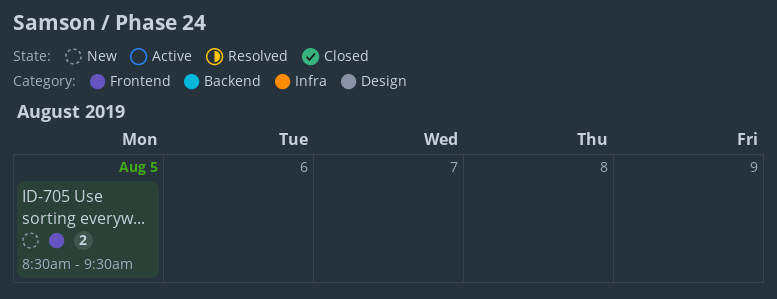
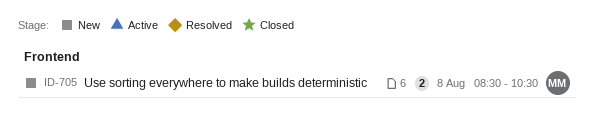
ID-705, day: Aug 5 -> Aug 8
ID-705, ends: 09:30 -> 10:30

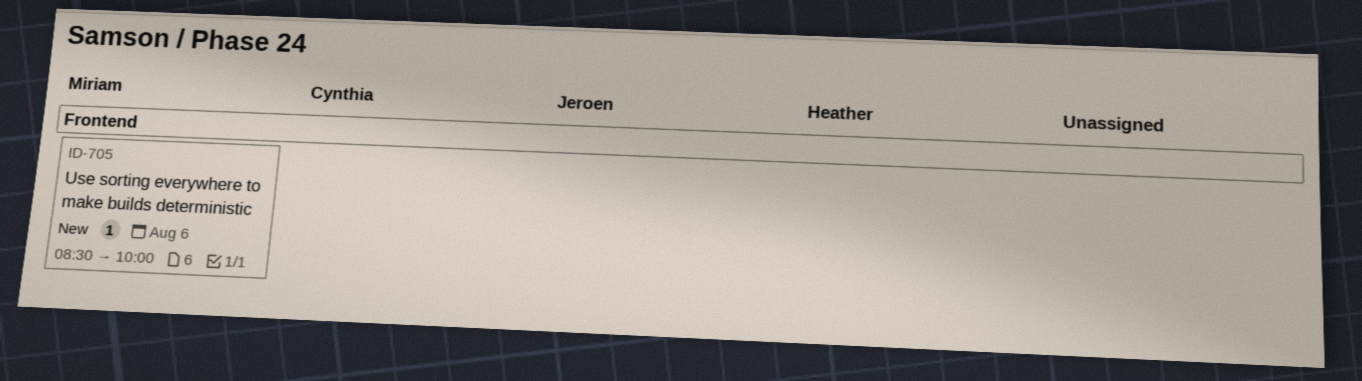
ID-705, estimate: 2 -> 1
ID-705, day: Aug 8 -> Aug 6
ID-705, ends: 10:30 -> 10:00

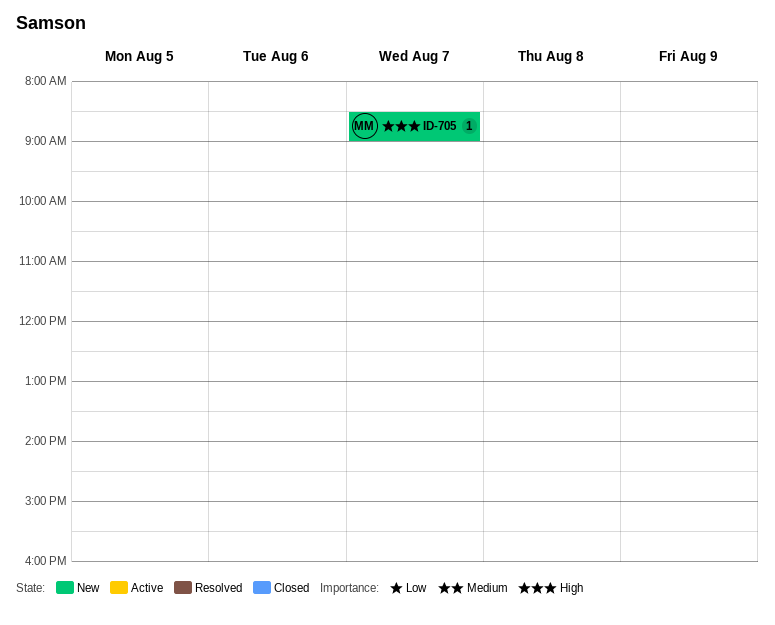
ID-705, day: Aug 6 -> Aug 7
ID-705, ends: 10:00 -> 09:00

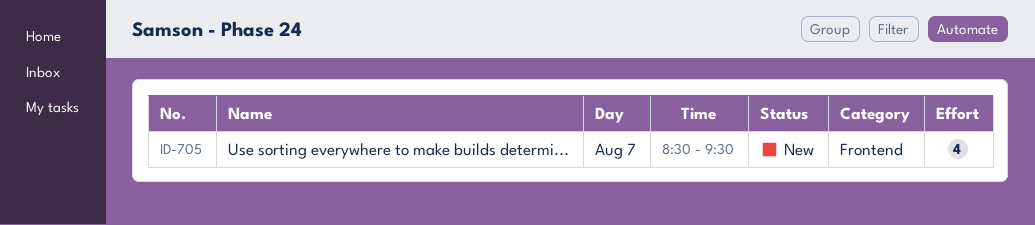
ID-705, estimate: 1 -> 4
ID-705, ends: 09:00 -> 09:30

